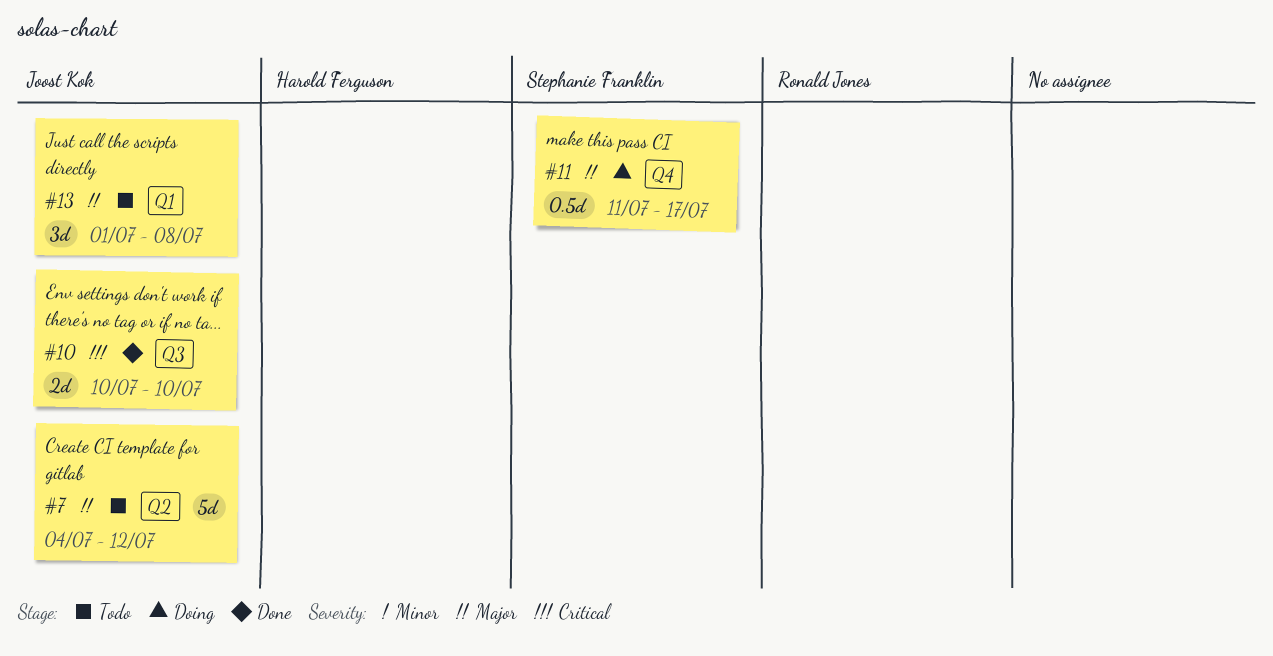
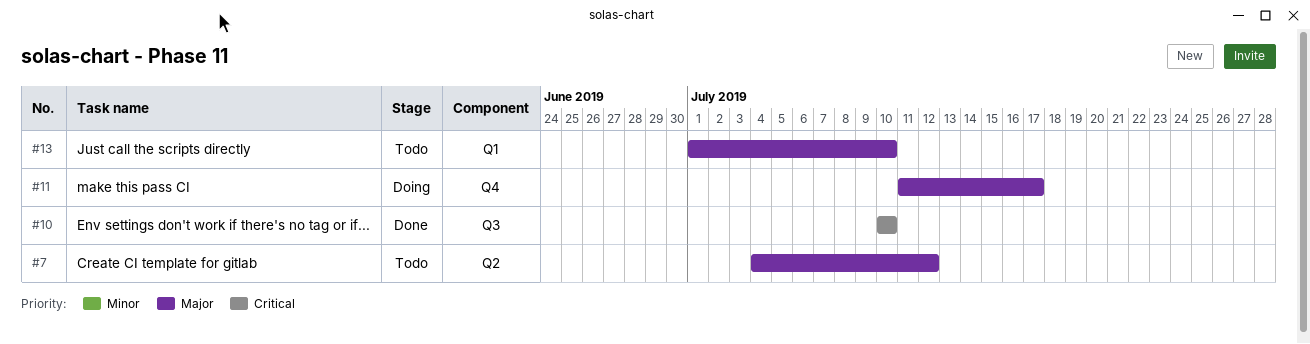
#13, due: Jul 8 -> Jul 10

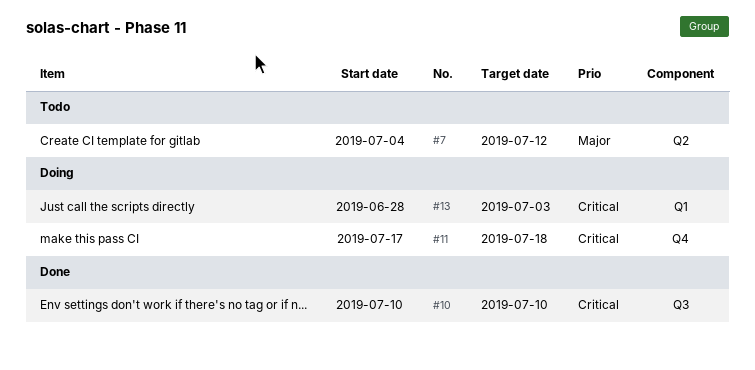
#11, priority: Major -> Critical
#11, start: Jul 11 -> Jul 17
#11, due: Jul 17 -> Jul 18
#13, status: Todo -> Doing
#13, priority: Major -> Critical
#13, start: Jul 1 -> Jun 28
#13, due: Jul 10 -> Jul 3

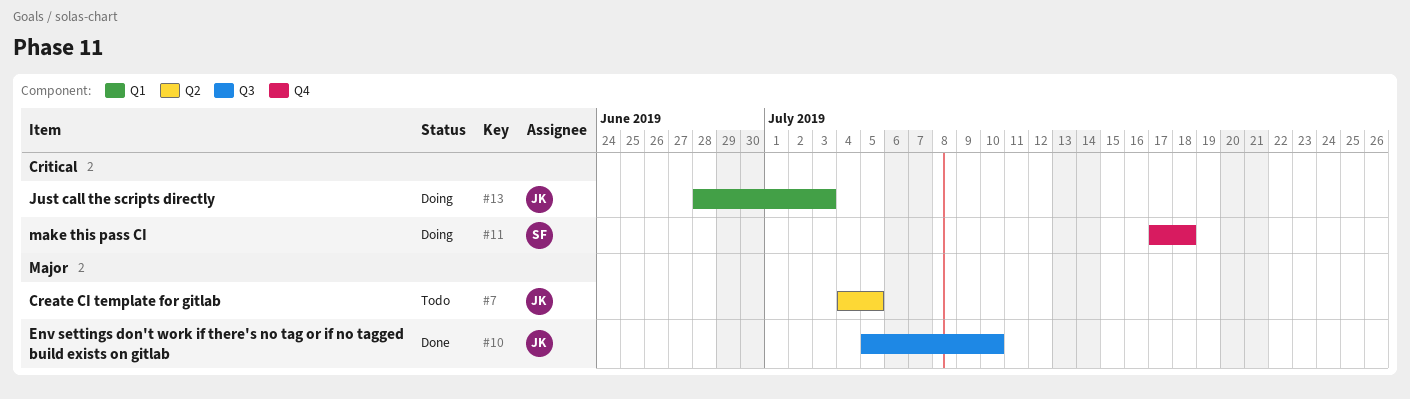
#7, due: Jul 12 -> Jul 5
#10, priority: Critical -> Major
#10, start: Jul 10 -> Jul 5

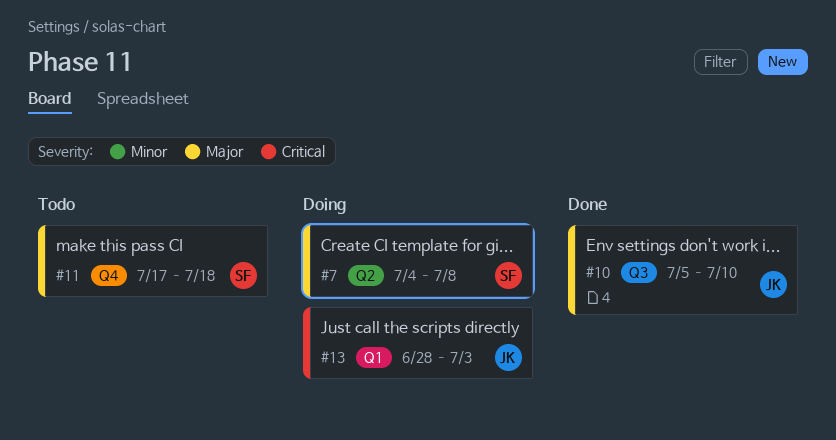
#7, status: Todo -> Doing
#7, owner: JK -> SF
#7, due: Jul 5 -> Jul 8
#11, status: Doing -> Todo
#11, priority: Critical -> Major

